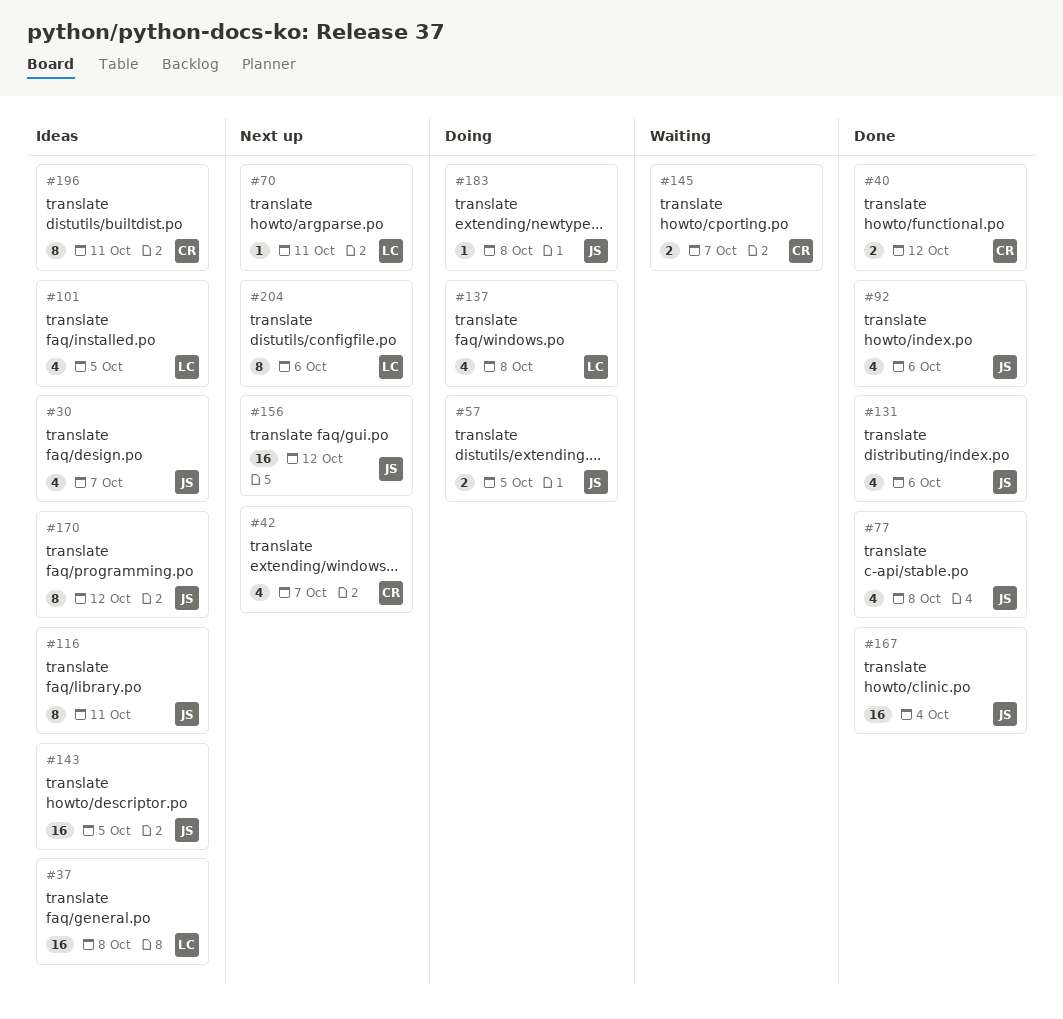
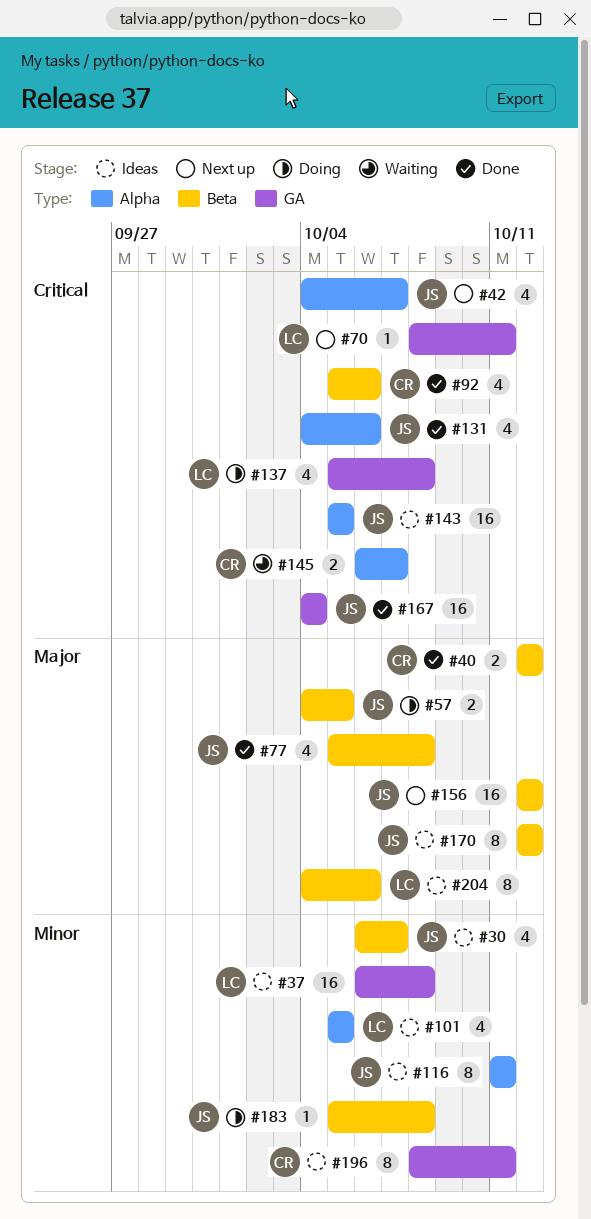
#42, owner: CR -> JS
#92, owner: JS -> CR
#204, status: Next up -> Ideas

